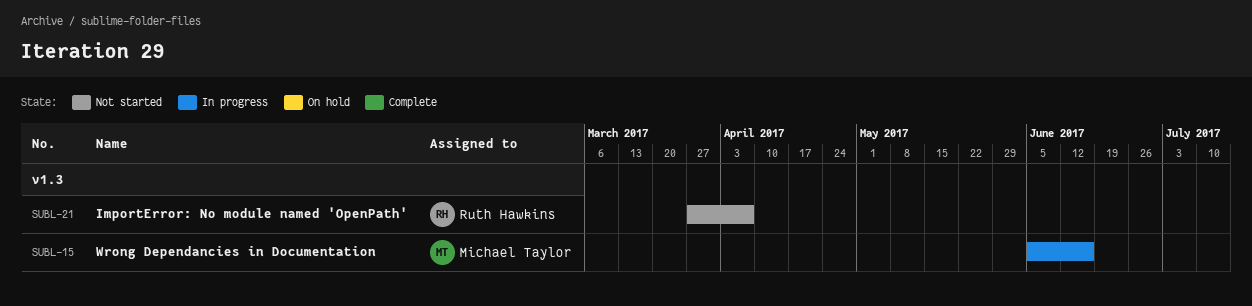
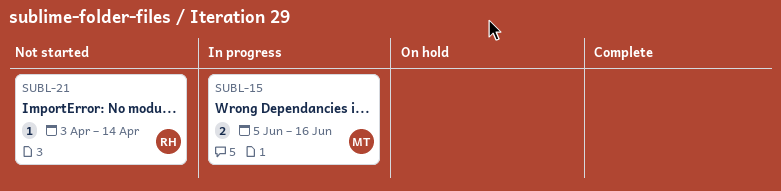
SUBL-21, start: Mar 27 -> Apr 3
SUBL-21, due: Apr 7 -> Apr 14

